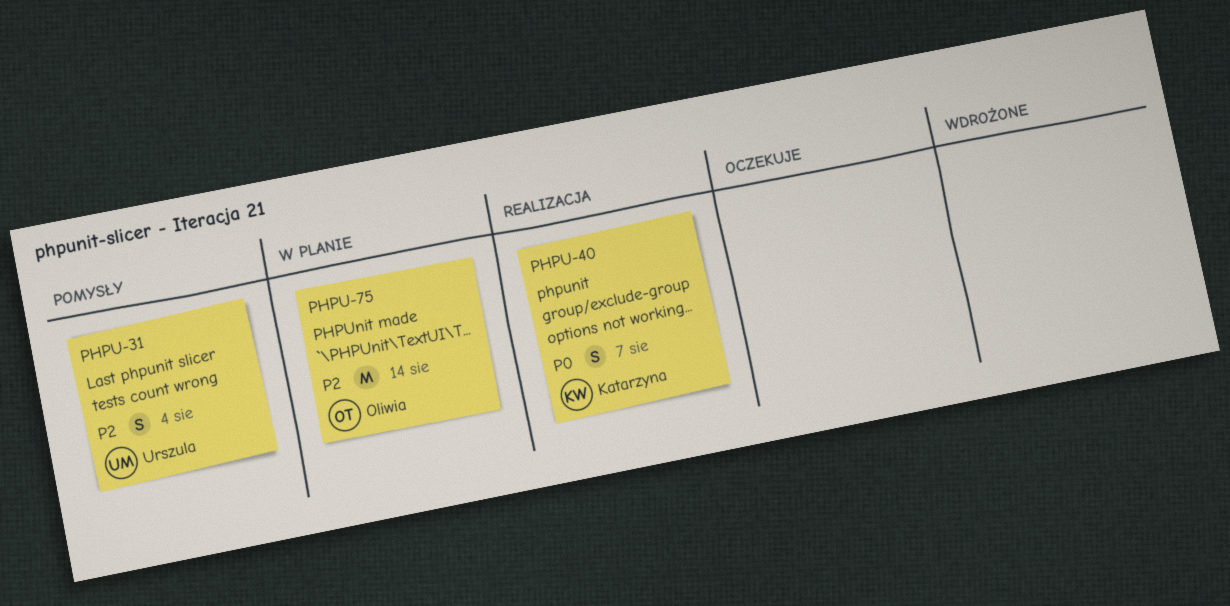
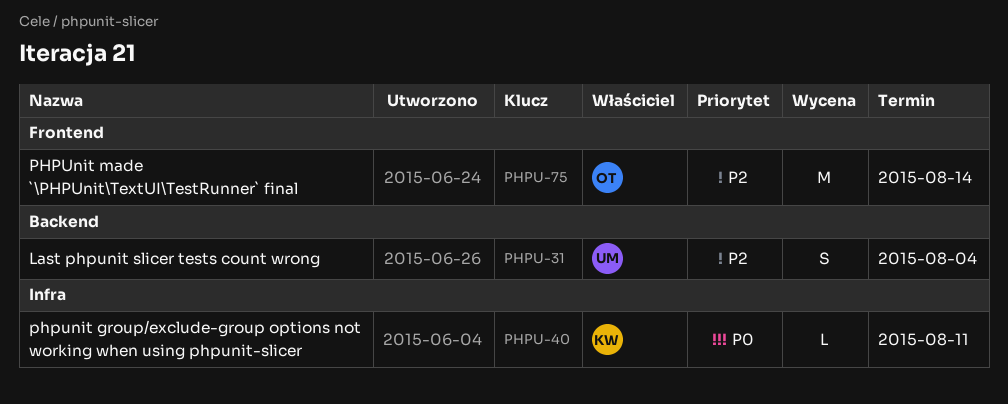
PHPU-40, estimate: S -> L
PHPU-40, due: Aug 7 -> Aug 11

